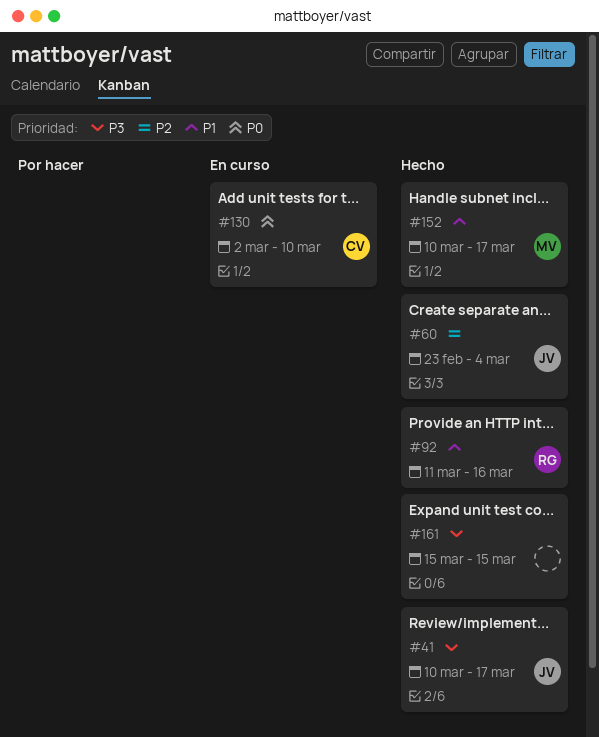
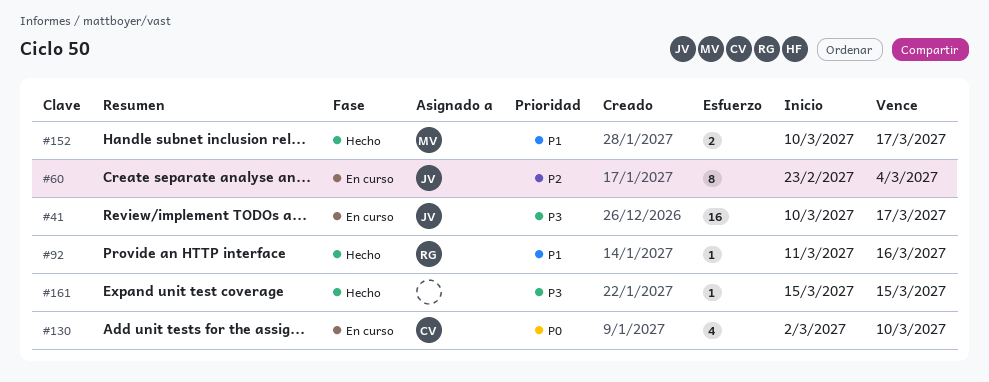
#41, status: Hecho -> En curso
#60, status: Hecho -> En curso

